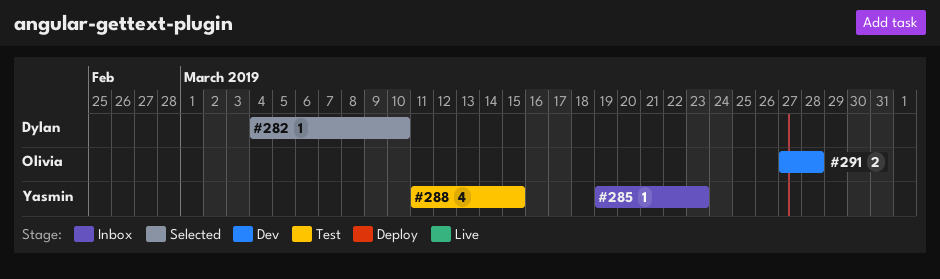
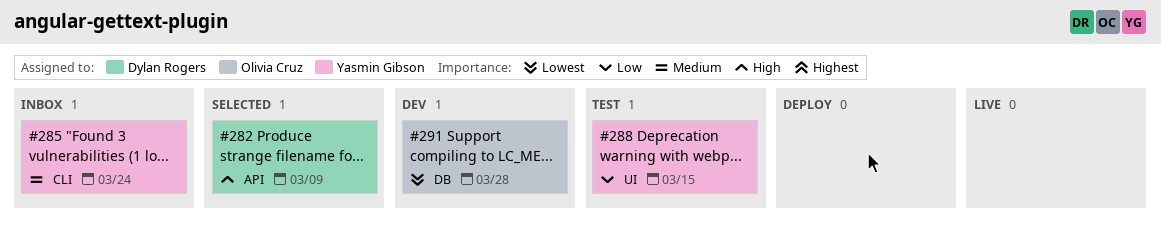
#282, due: Mar 10 -> Mar 9
#285, due: Mar 23 -> Mar 24

